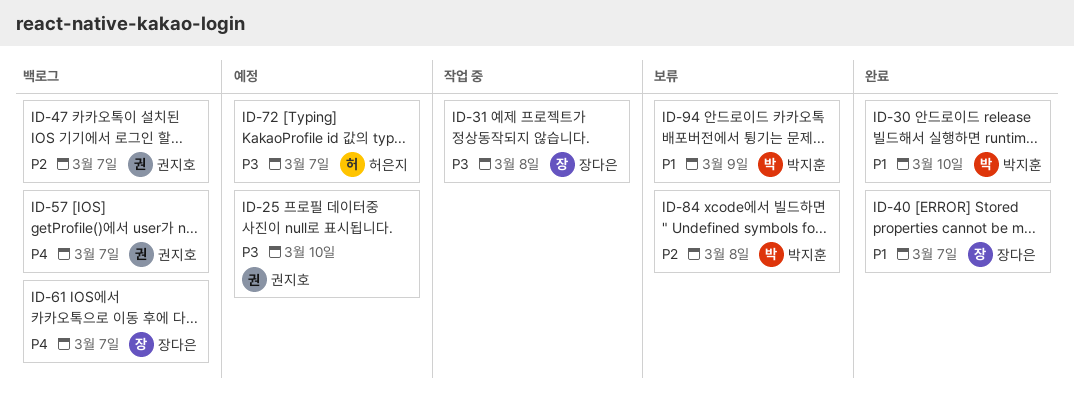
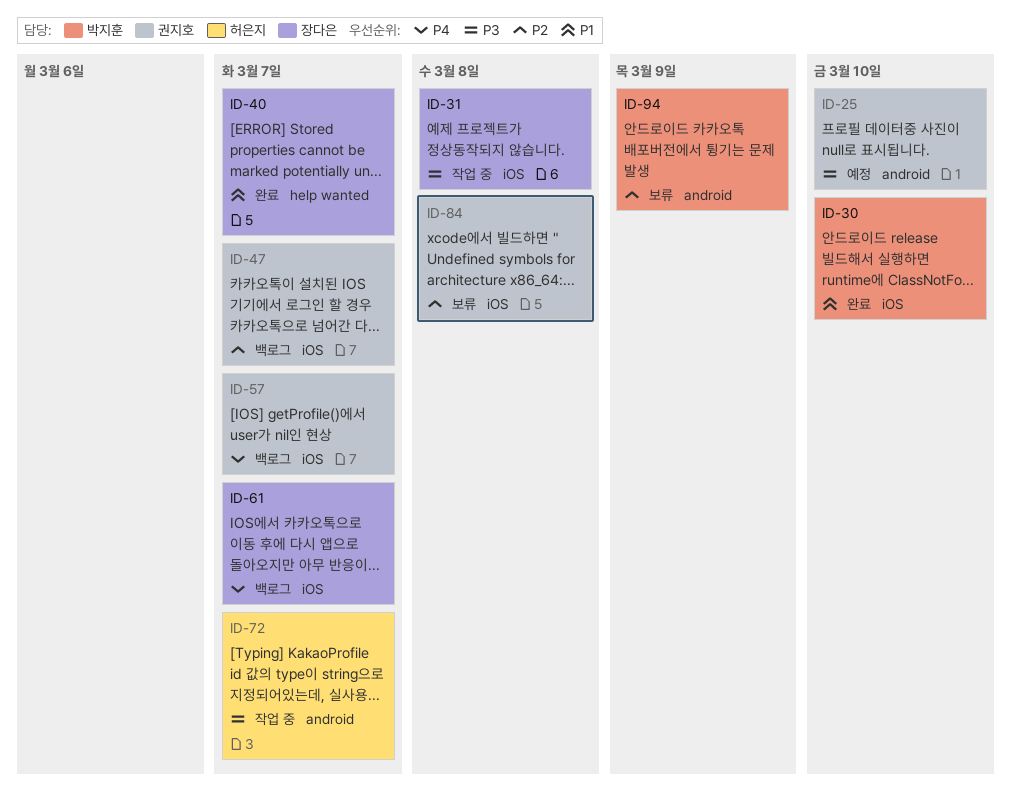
ID-72, status: 예정 -> 작업 중
ID-84, owner: 박지훈 -> 권지호
ID-94, priority: P1 -> P2

